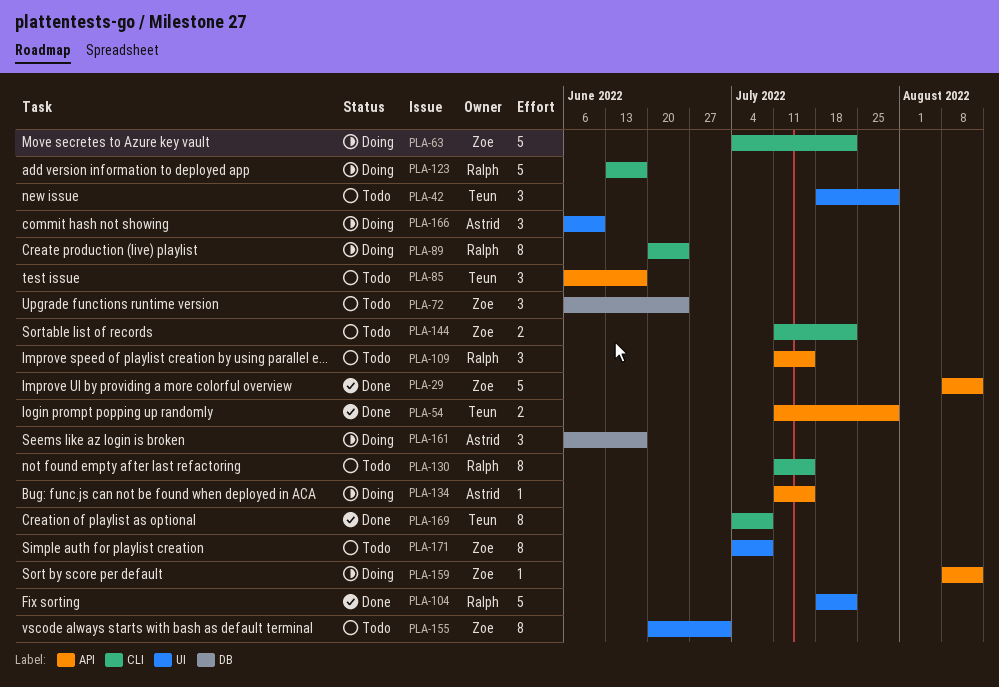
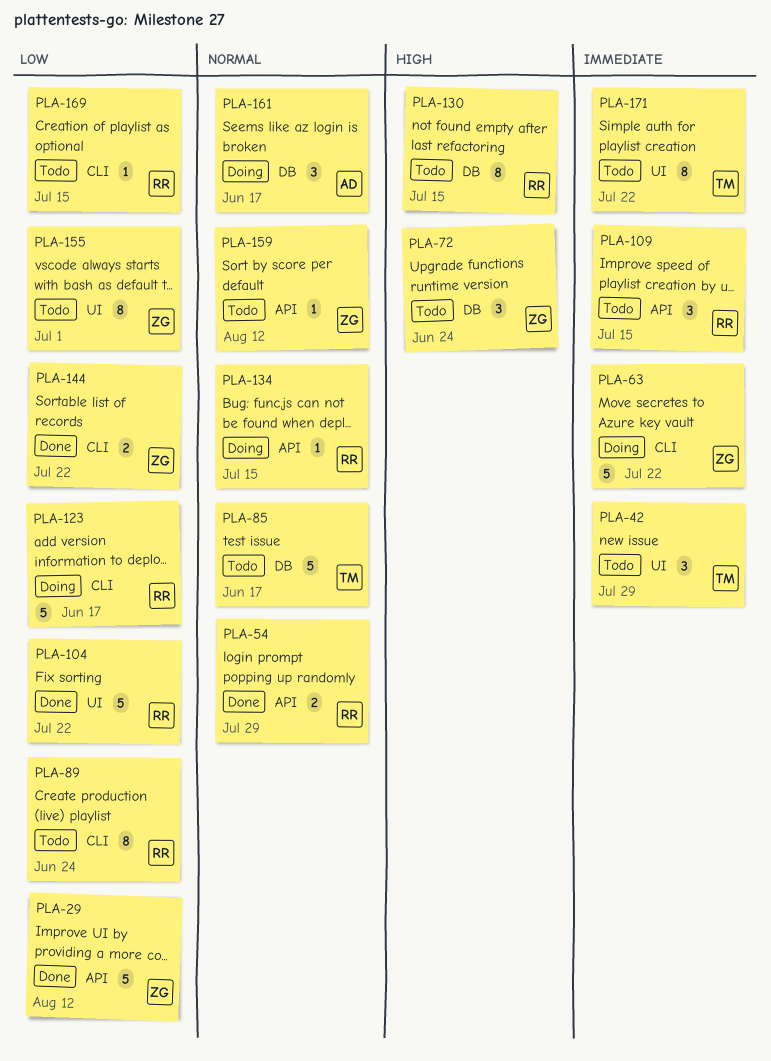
PLA-54, owner: Teun -> Ralph
PLA-85, label: API -> DB
PLA-85, estimate: 3 -> 5
PLA-89, status: Doing -> Todo
PLA-130, label: CLI -> DB
PLA-134, owner: Astrid -> Ralph
PLA-144, status: Todo -> Done
PLA-159, status: Doing -> Todo
PLA-166: present -> none
PLA-169, status: Done -> Todo
PLA-169, owner: Teun -> Ralph
PLA-169, estimate: 8 -> 1
PLA-169, due: Jul 8 -> Jul 15
PLA-171, owner: Zoe -> Teun
PLA-171, due: Jul 8 -> Jul 22

